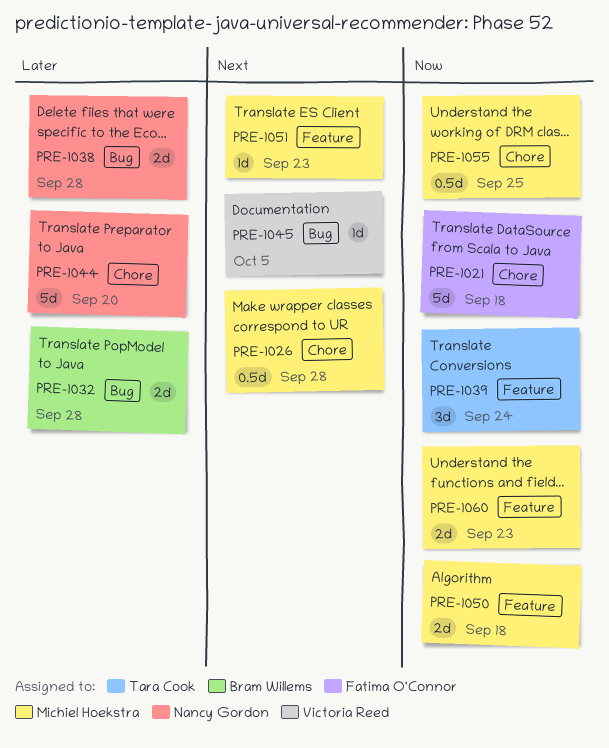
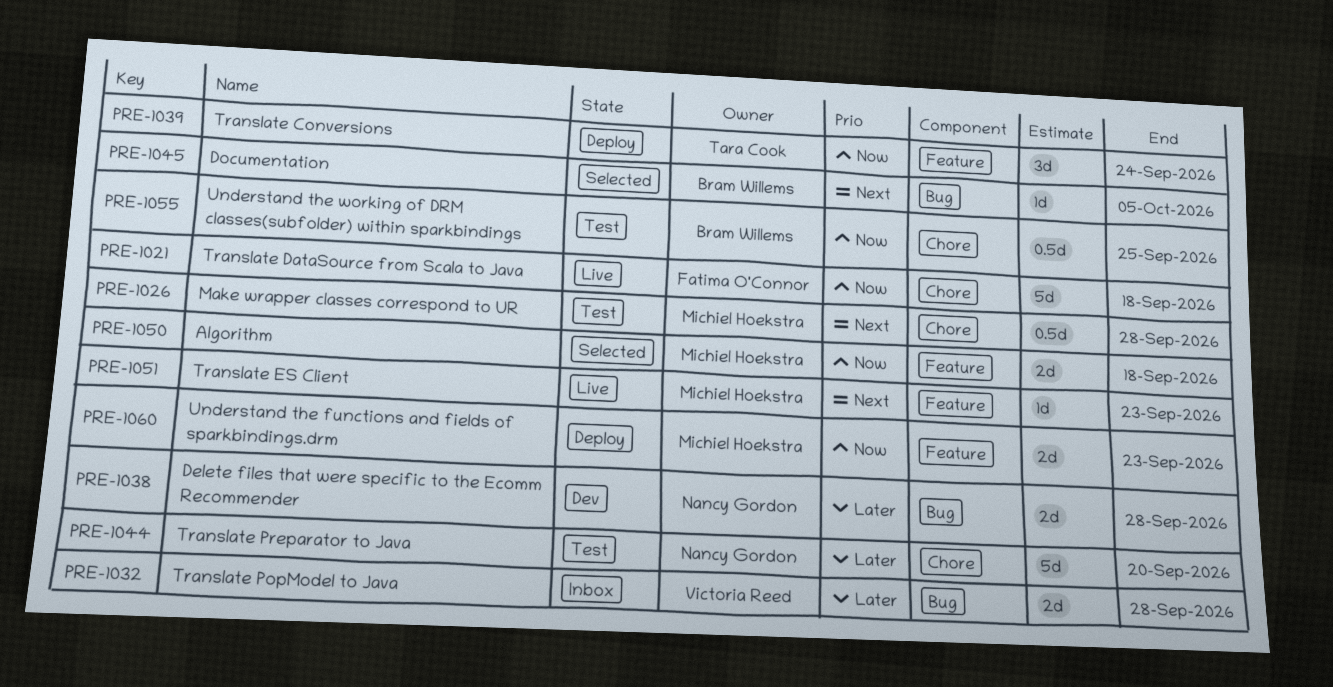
PRE-1032, owner: Bram Willems -> Victoria Reed
PRE-1045, owner: Victoria Reed -> Bram Willems
PRE-1055, owner: Michiel Hoekstra -> Bram Willems

